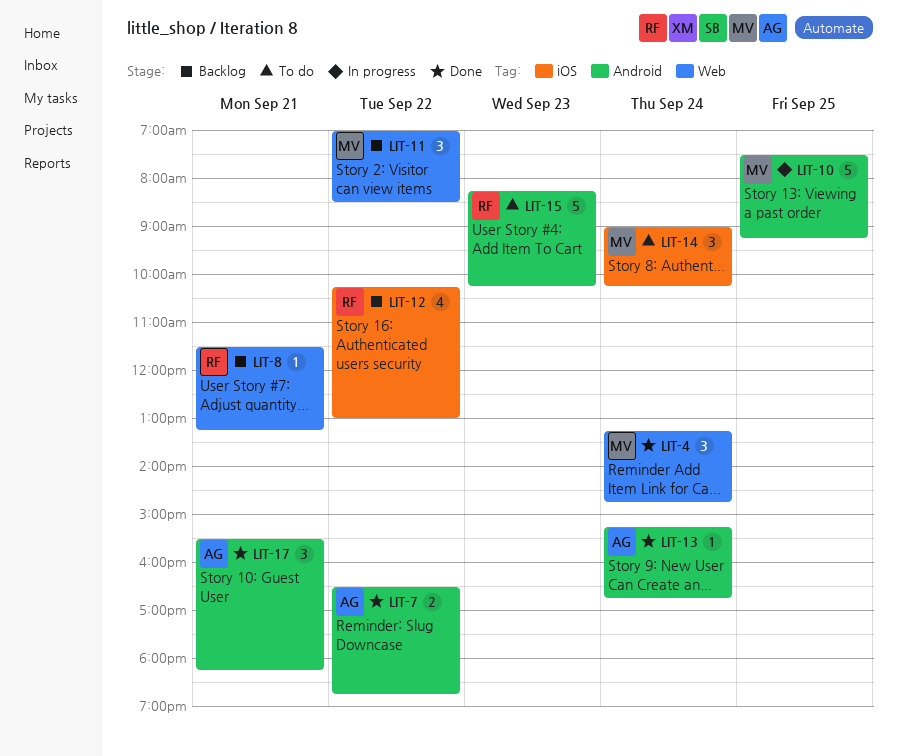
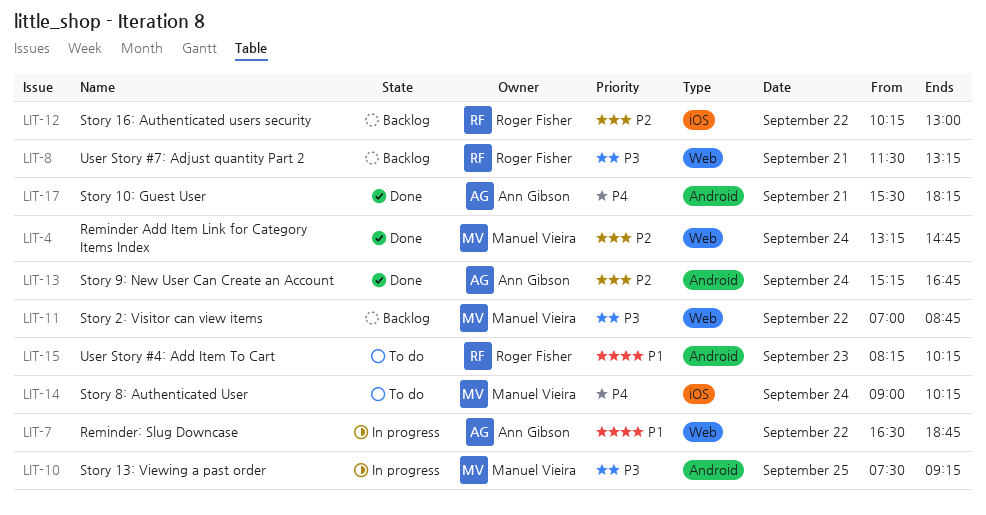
LIT-7, status: Done -> In progress
LIT-7, label: Android -> Web
LIT-11, ends: 08:30 -> 08:45

